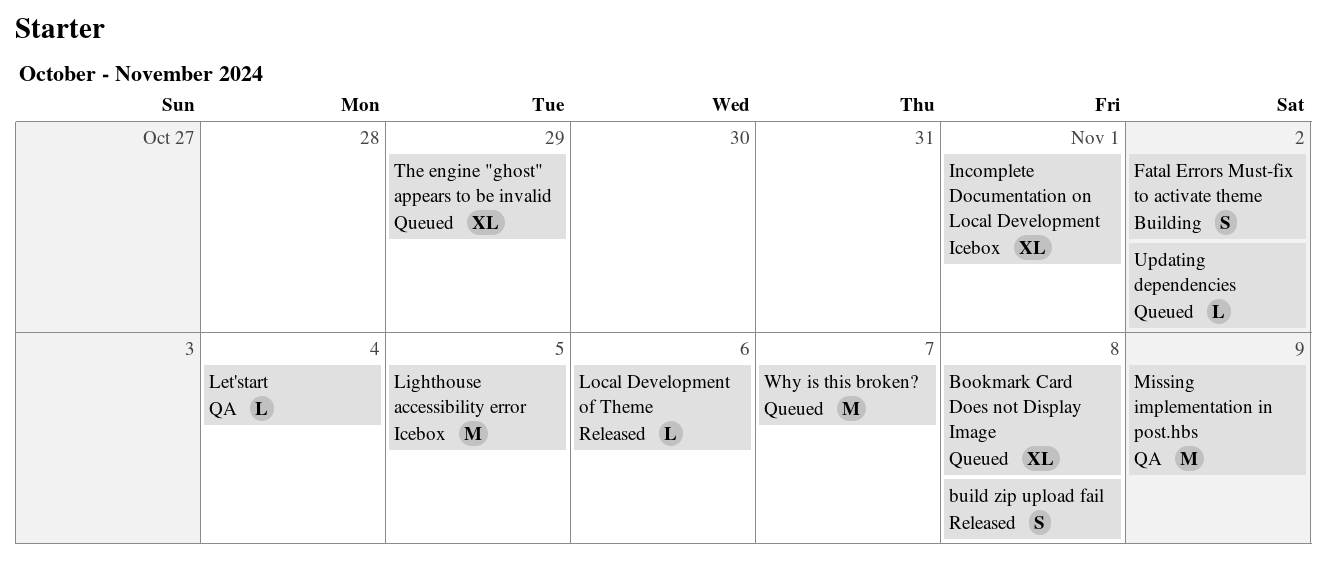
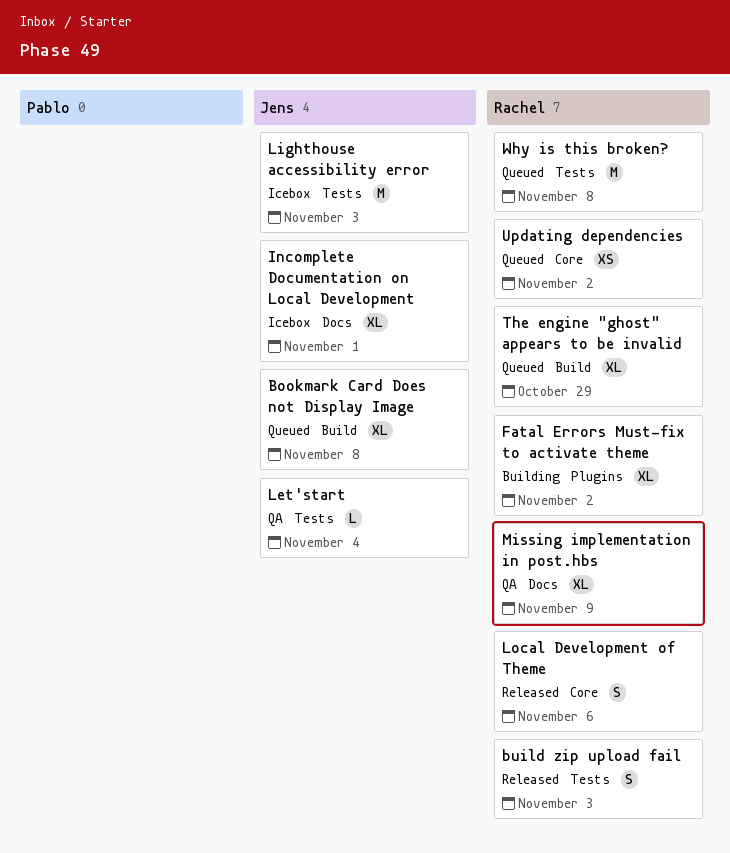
build zip upload fail, due: Nov 8 -> Nov 3
Fatal Errors Must-fix to activate theme, estimate: S -> XL
Lighthouse accessibility error, due: Nov 5 -> Nov 3
Local Development of Theme, estimate: L -> S
Missing implementation in post.hbs, estimate: M -> XL
Updating dependencies, estimate: L -> XS
Why is this broken?, due: Nov 7 -> Nov 8

